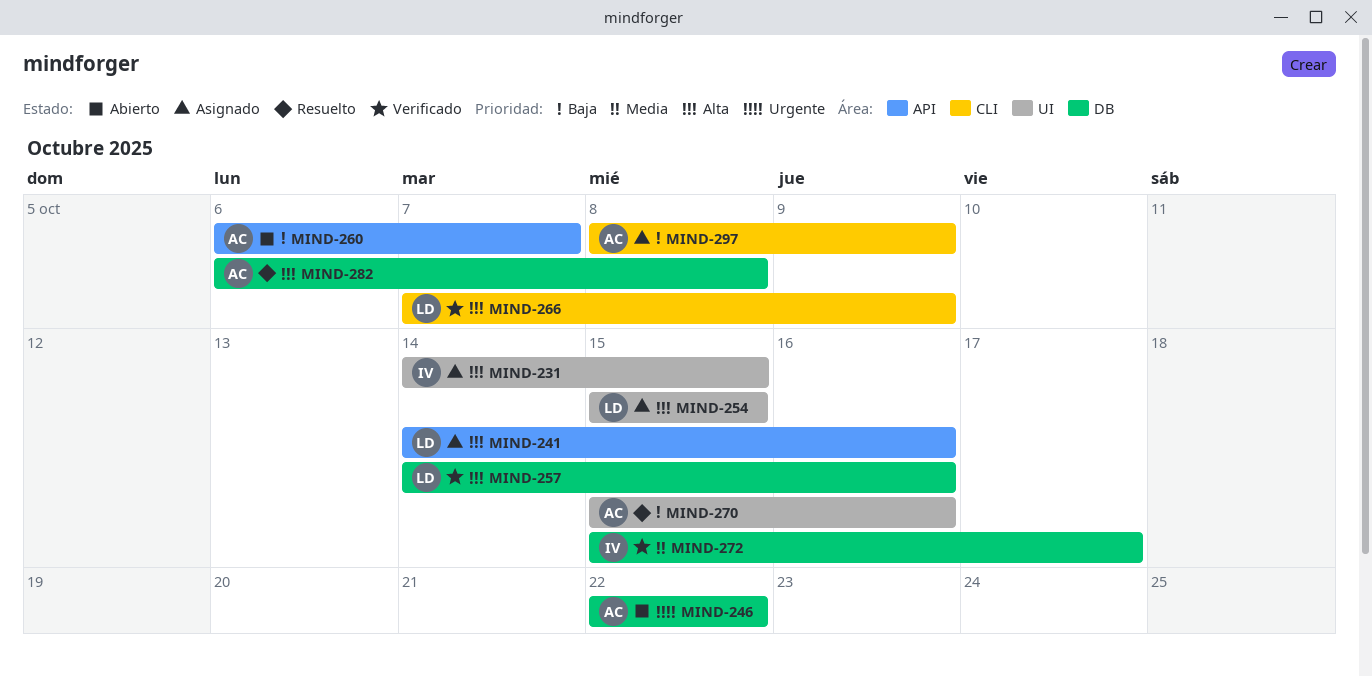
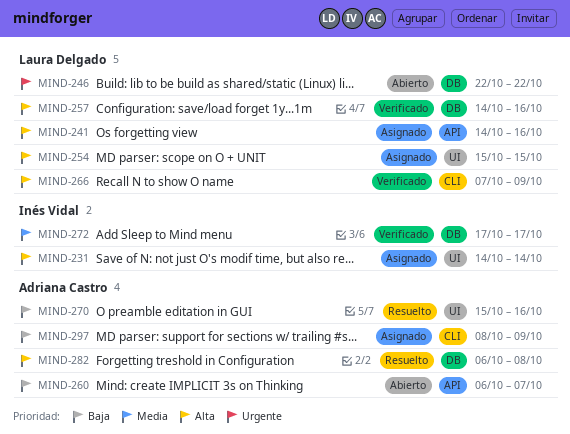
MIND-231, due: Oct 15 -> Oct 14
MIND-246, owner: Adriana Castro -> Laura Delgado
MIND-272, start: Oct 15 -> Oct 17

